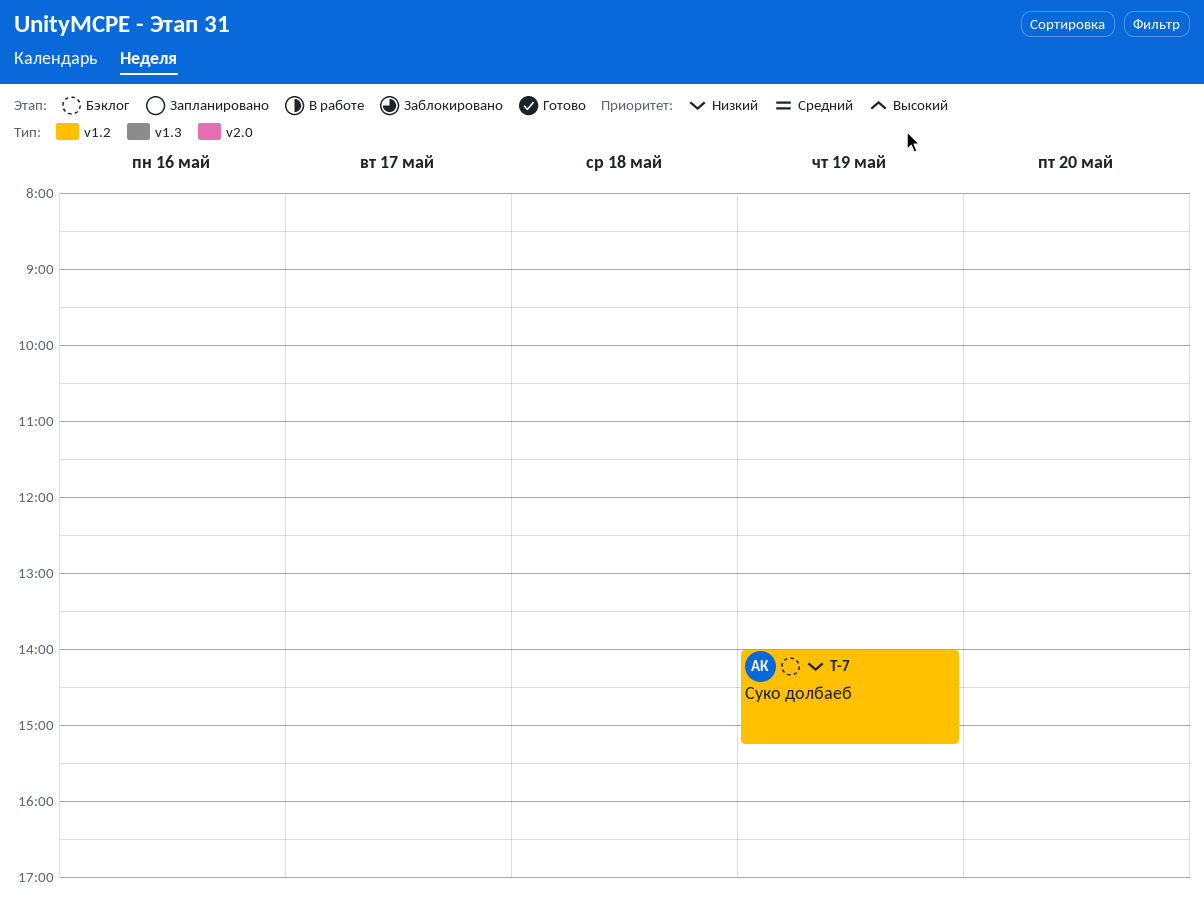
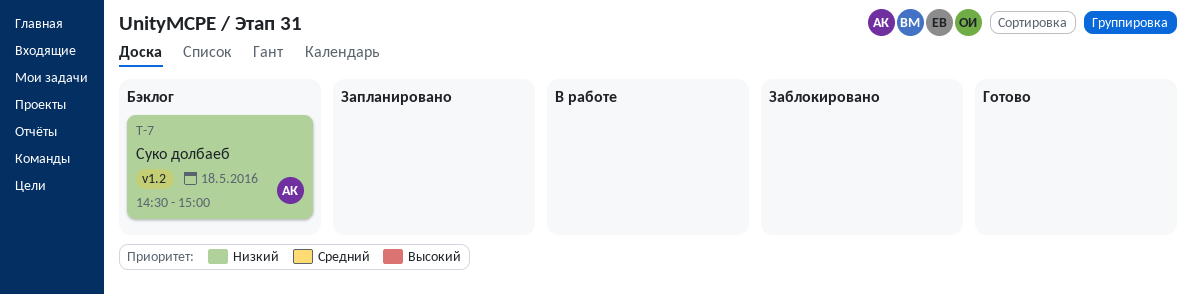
T-7, day: May 19 -> May 18
T-7, begins: 14:00 -> 14:30
T-7, ends: 15:15 -> 15:00

